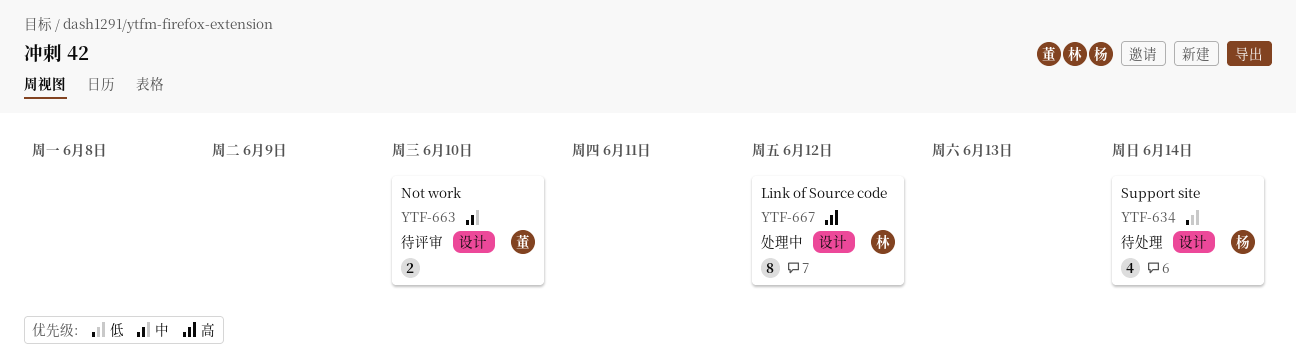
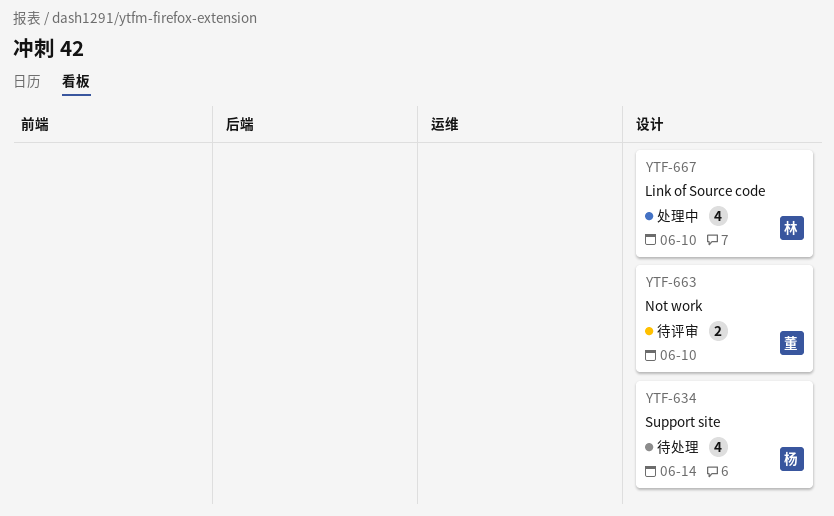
YTF-667, estimate: 8 -> 4
YTF-667, due: Jun 12 -> Jun 10

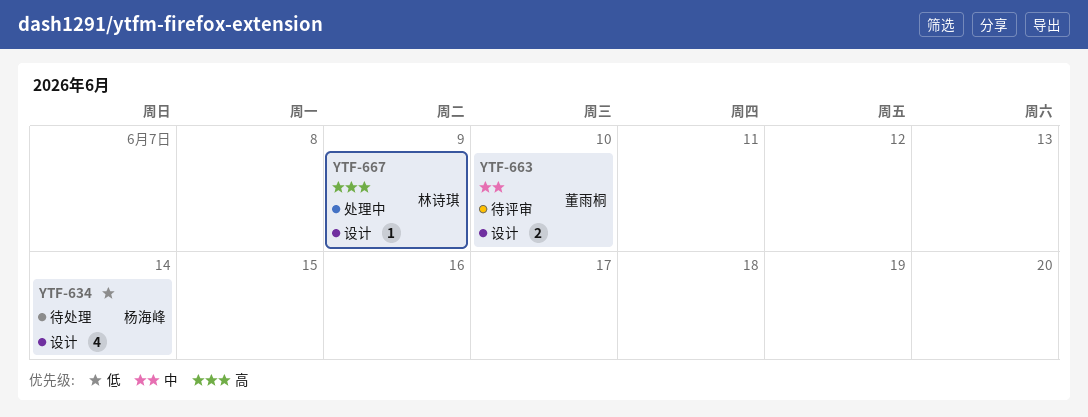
YTF-667, estimate: 4 -> 1
YTF-667, due: Jun 10 -> Jun 9

